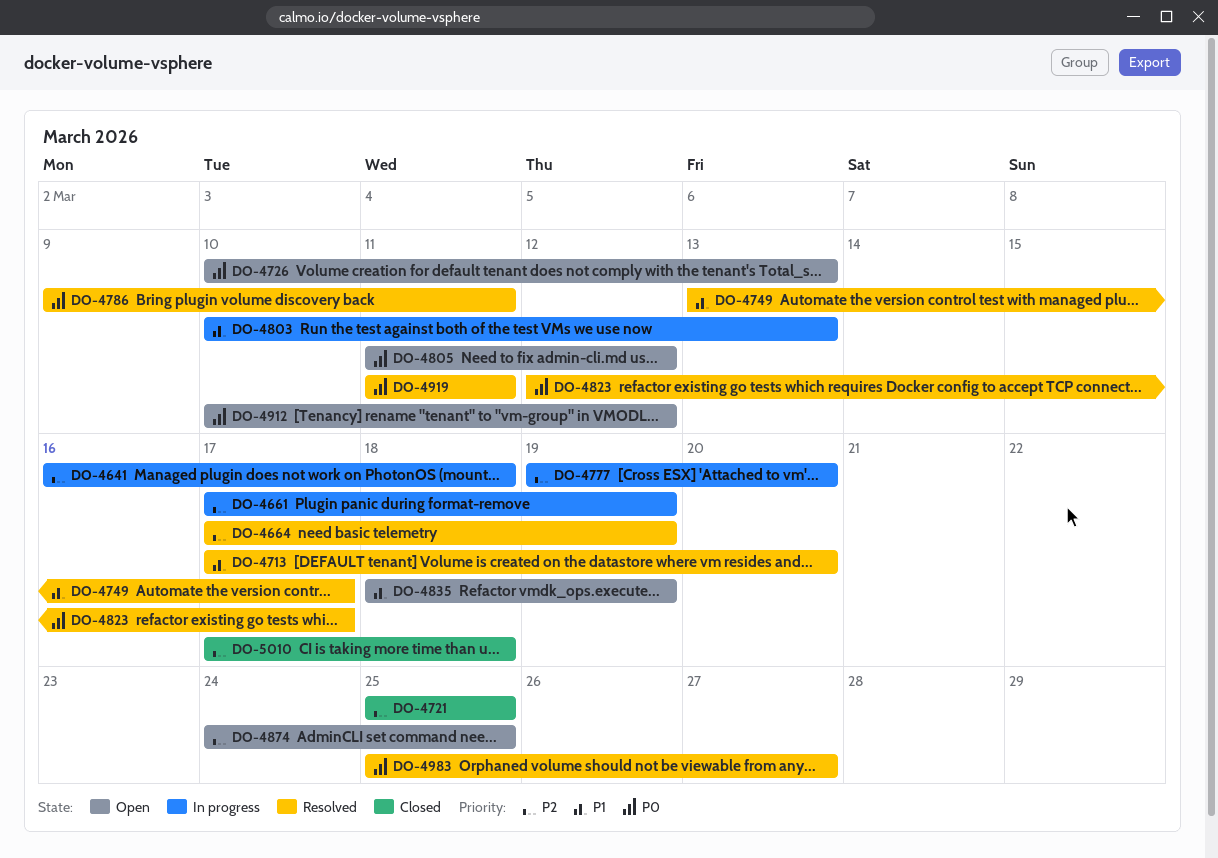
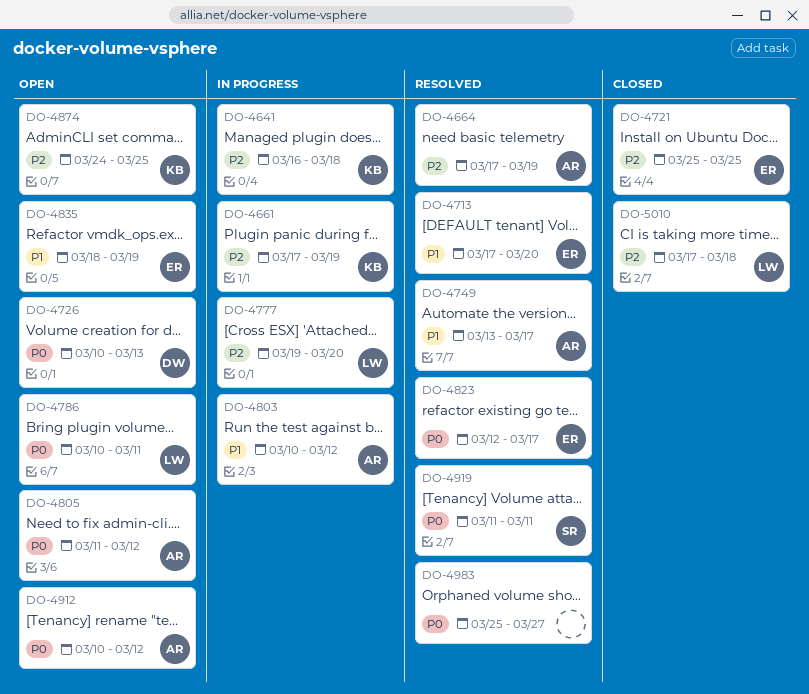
DO-4786, status: Resolved -> Open
DO-4786, start: Mar 9 -> Mar 10
DO-4803, due: Mar 13 -> Mar 12

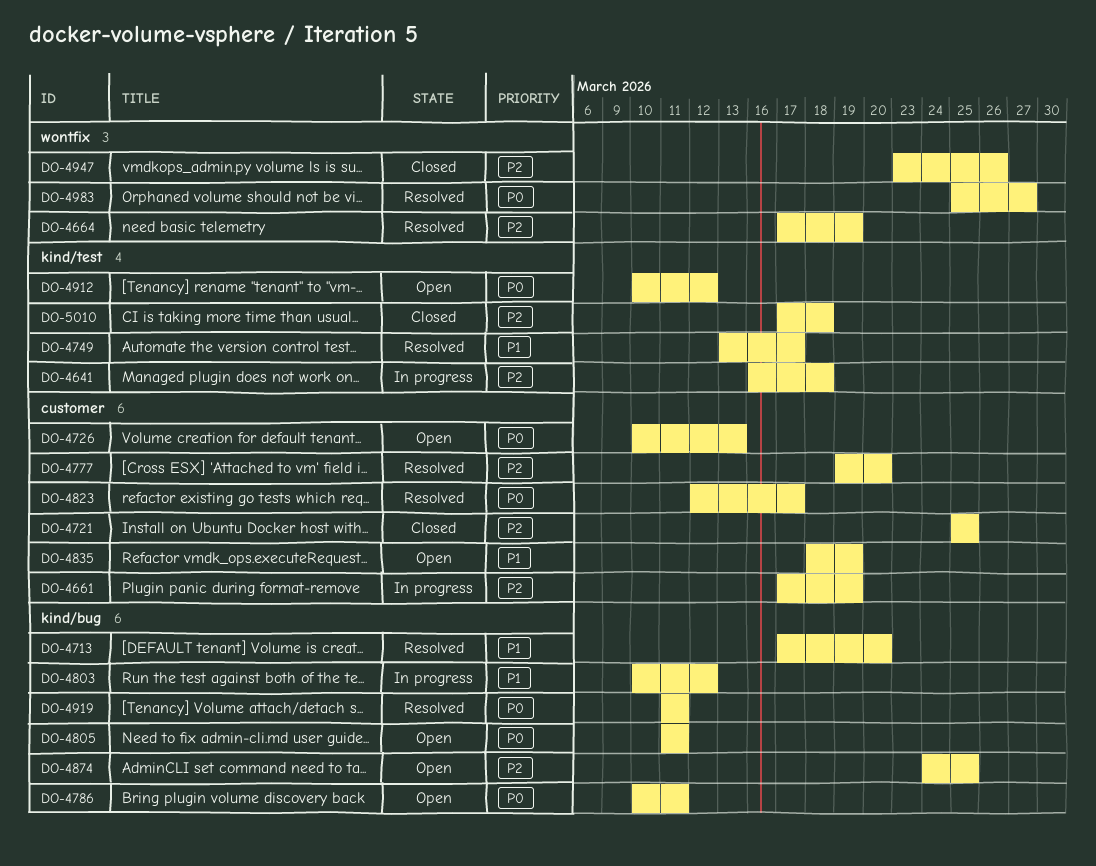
DO-4777, status: In progress -> Resolved
DO-4805, due: Mar 12 -> Mar 11
DO-4947: none -> present

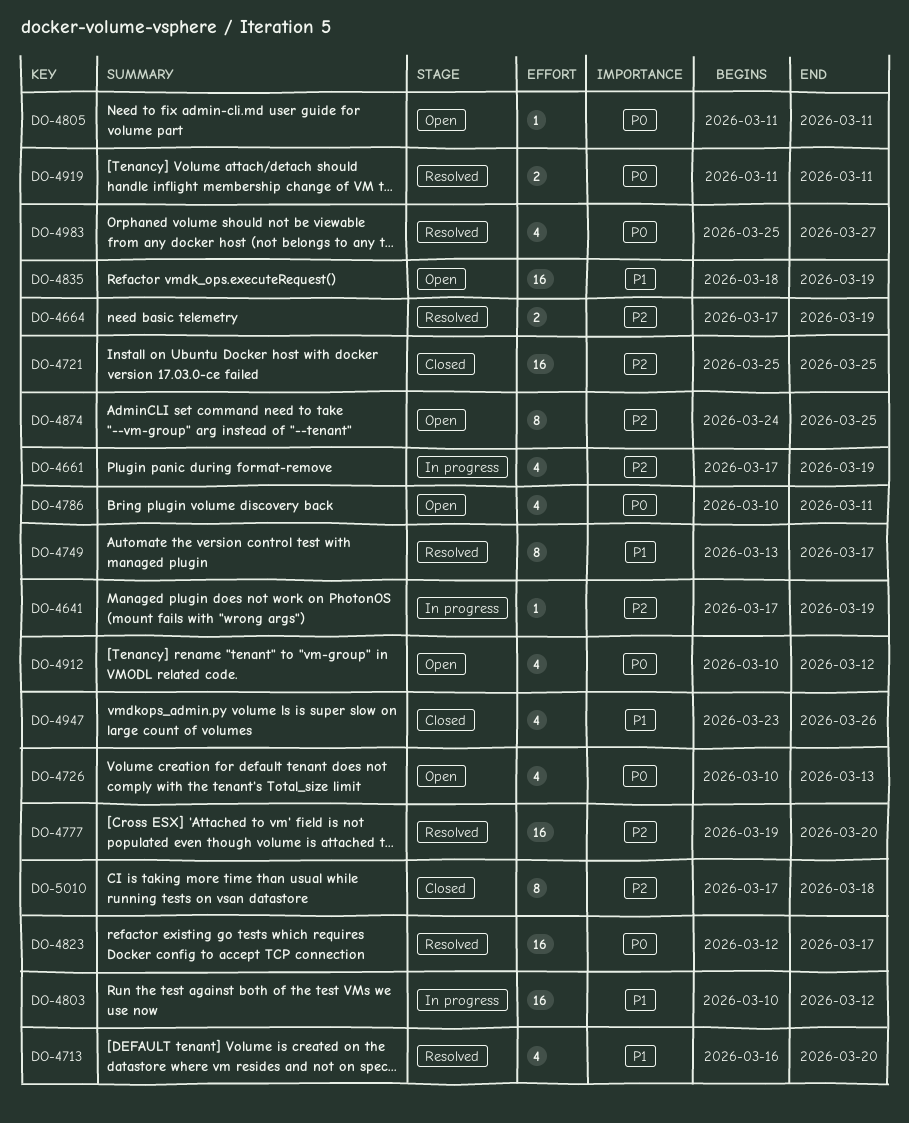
DO-4641, start: Mar 16 -> Mar 17
DO-4641, due: Mar 18 -> Mar 19
DO-4713, start: Mar 17 -> Mar 16
DO-4947, priority: P2 -> P1

